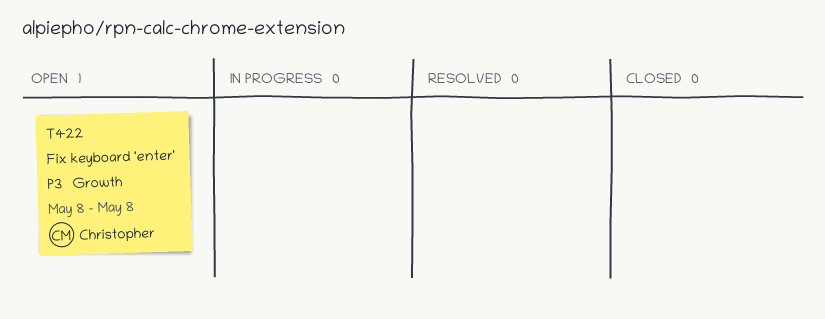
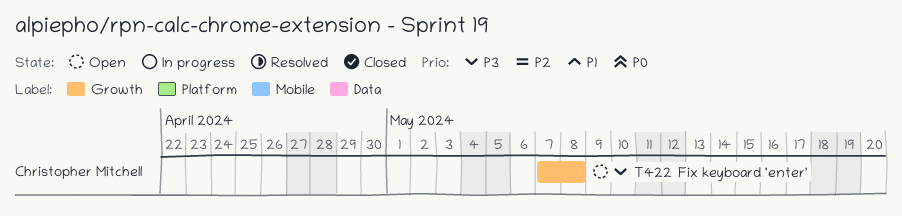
T422, start: May 8 -> May 7

